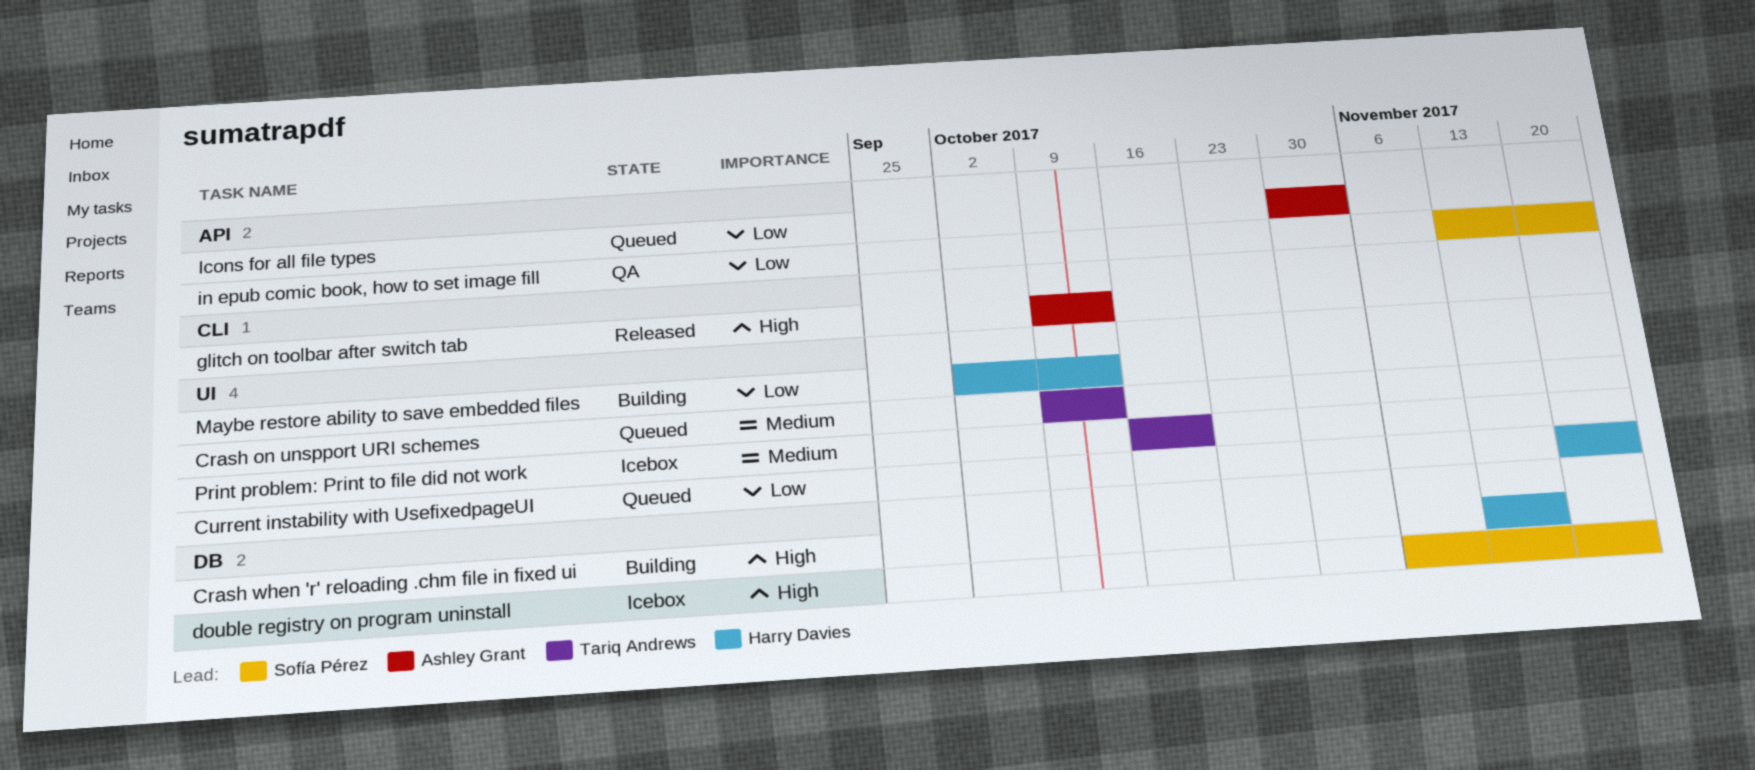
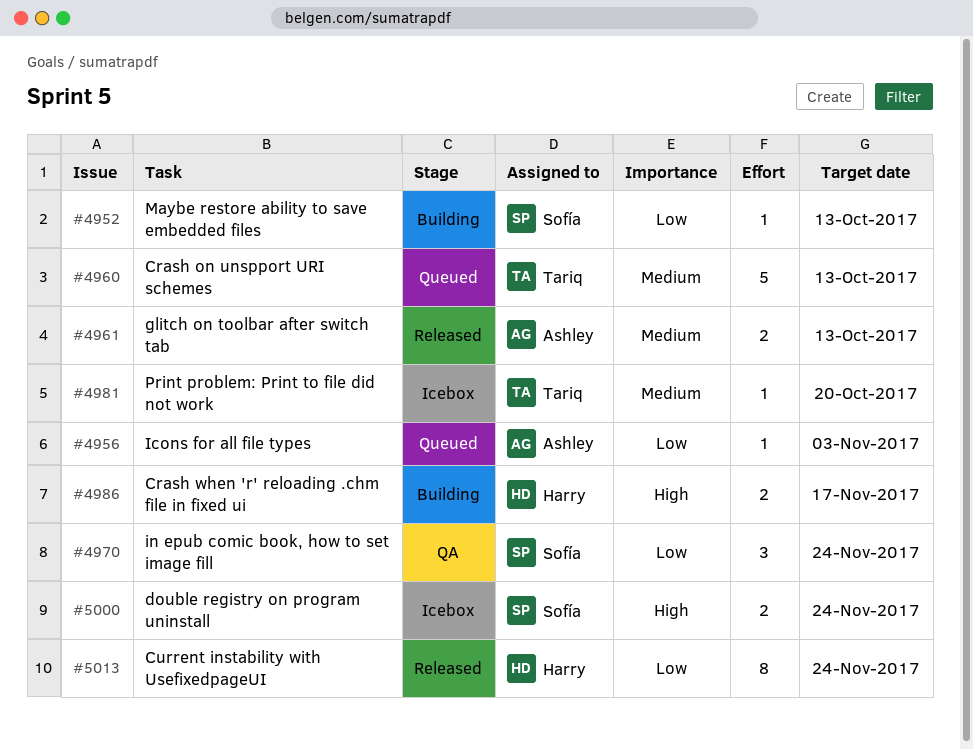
Current instability with UsefixedpageUI, status: Queued -> Released
glitch on toolbar after switch tab, priority: High -> Medium
Maybe restore ability to save embedded files, owner: Harry Davies -> Sofía Pérez

